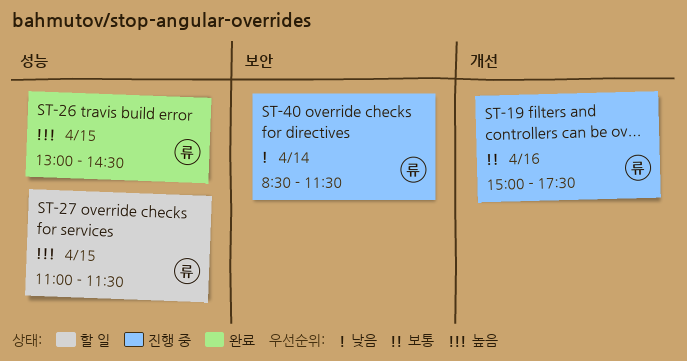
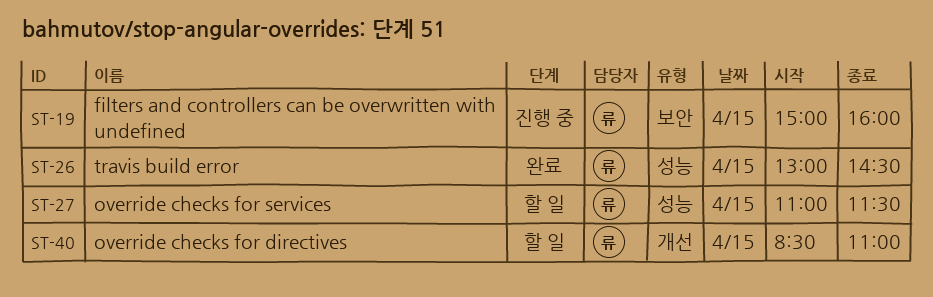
ST-19, label: 개선 -> 보안
ST-19, day: Apr 16 -> Apr 15
ST-19, ends: 17:30 -> 16:00
ST-40, status: 진행 중 -> 할 일
ST-40, label: 보안 -> 개선
ST-40, day: Apr 14 -> Apr 15
ST-40, ends: 11:30 -> 11:00

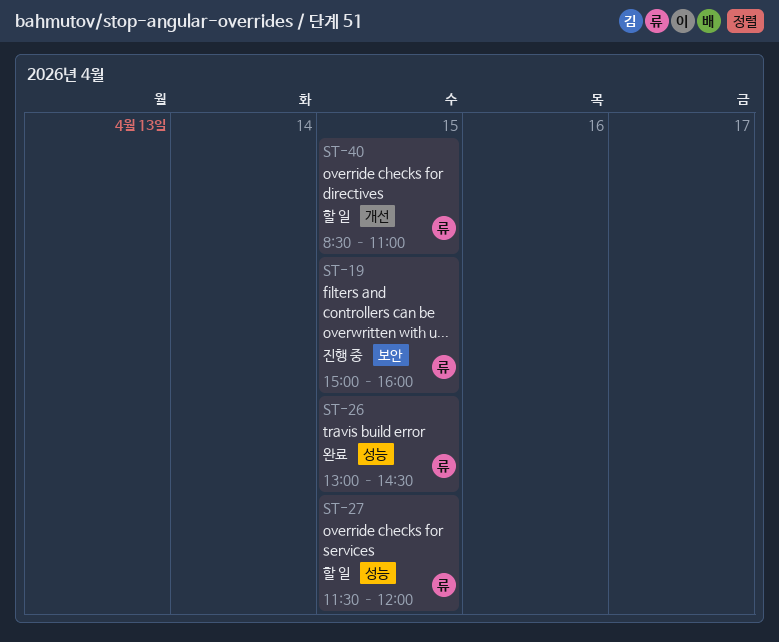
ST-27, begins: 11:00 -> 11:30
ST-27, ends: 11:30 -> 12:00

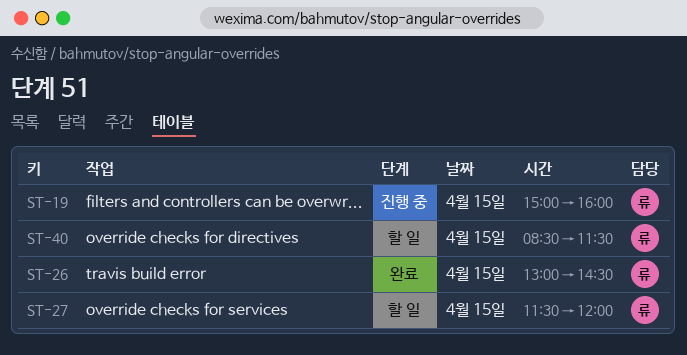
ST-40, ends: 11:00 -> 11:30

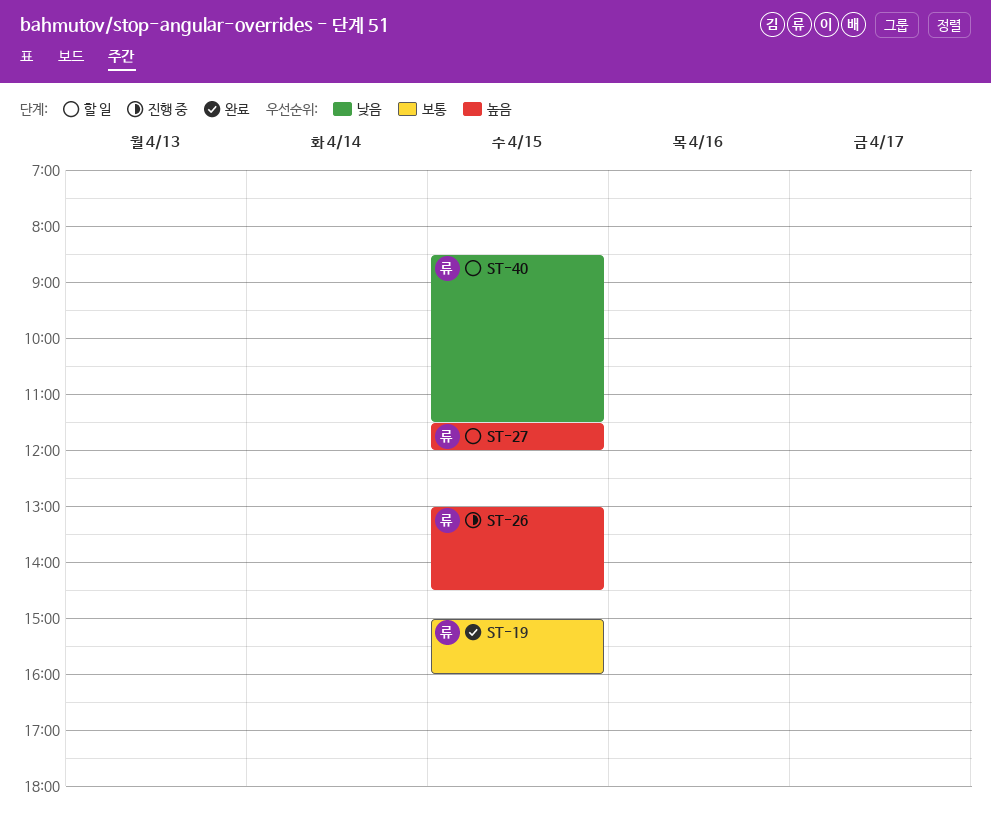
ST-19, status: 진행 중 -> 완료
ST-26, status: 완료 -> 진행 중

